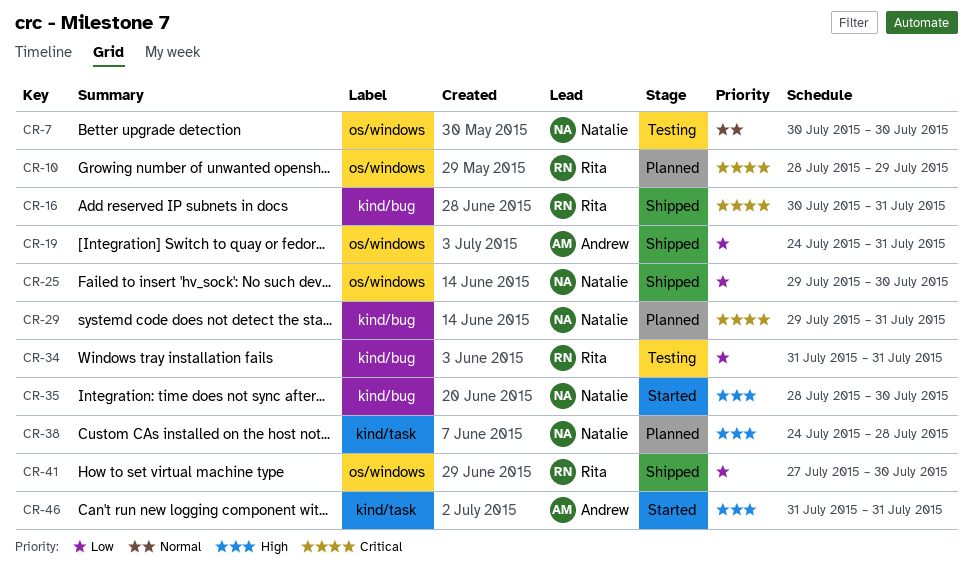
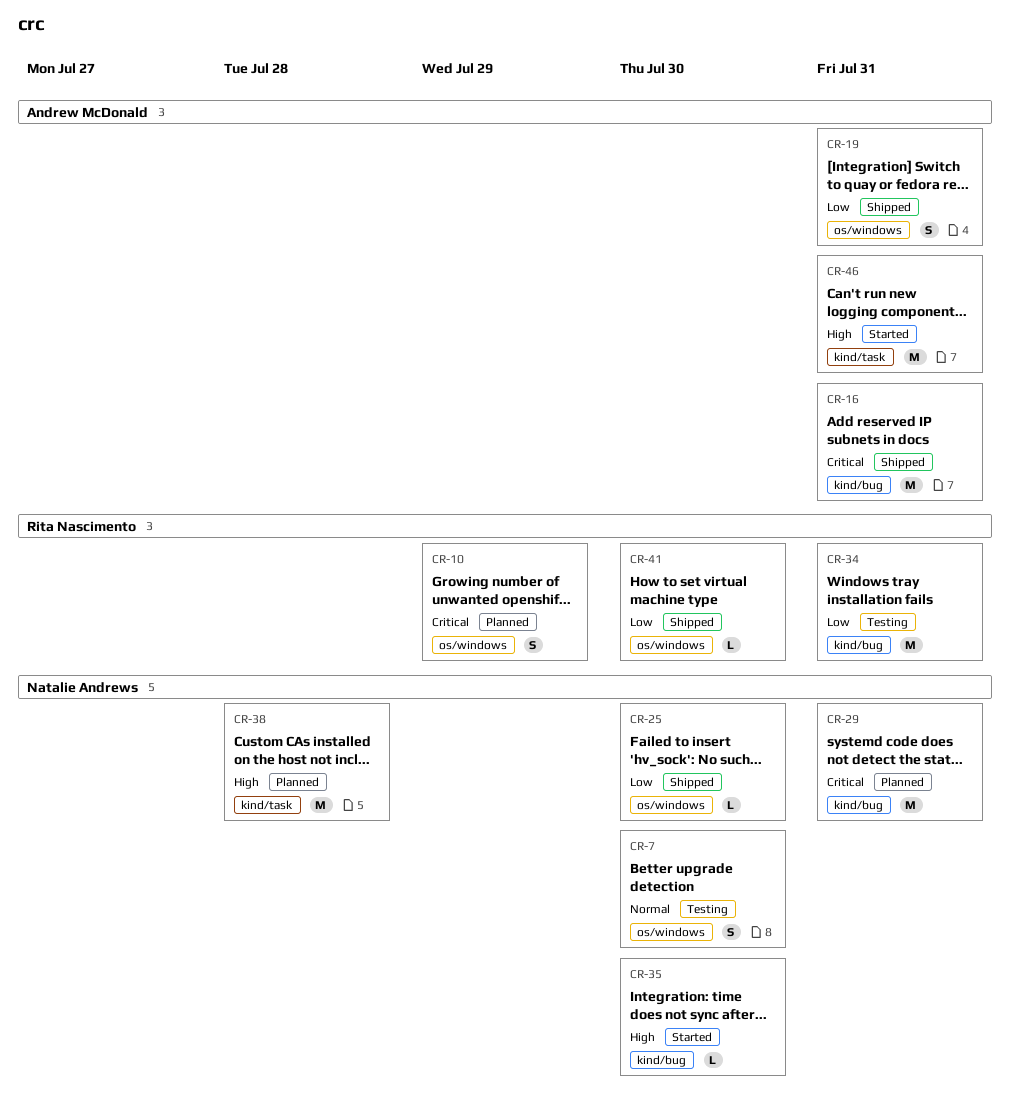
CR-16, owner: Rita Nascimento -> Andrew McDonald

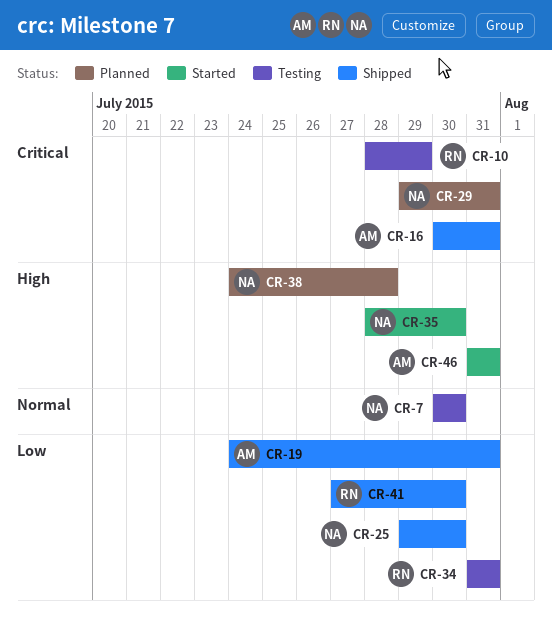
CR-10, status: Planned -> Testing

